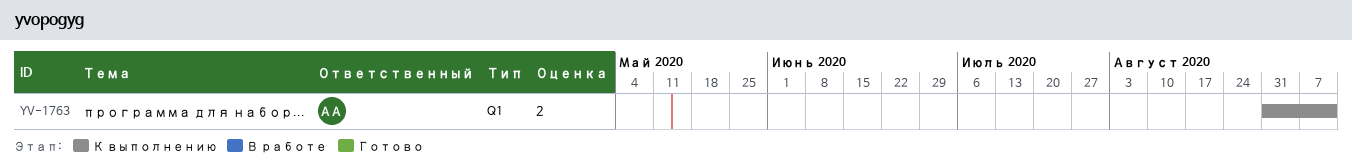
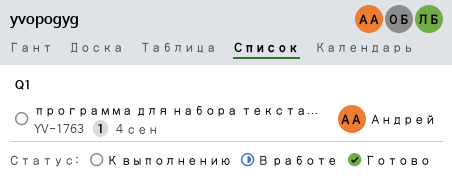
YV-1763, estimate: 2 -> 1
YV-1763, due: Sep 11 -> Sep 4

